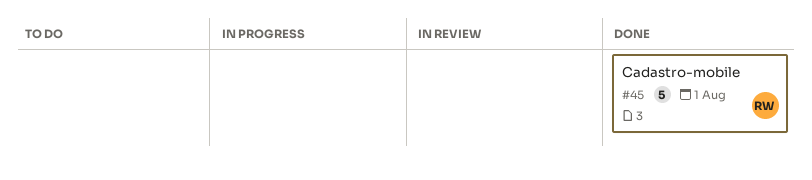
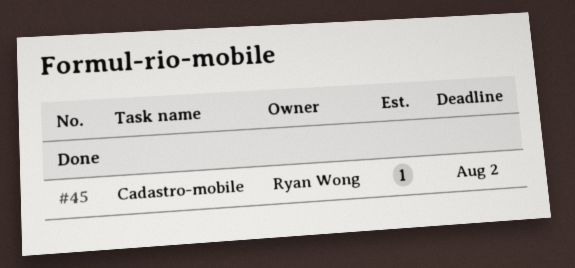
#45, estimate: 5 -> 1
#45, due: Aug 1 -> Aug 2

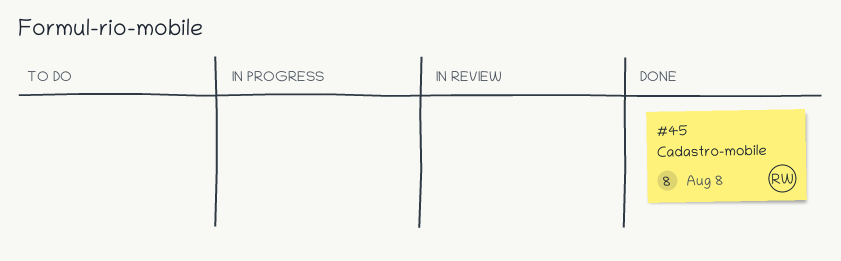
#45, estimate: 1 -> 8
#45, due: Aug 2 -> Aug 8

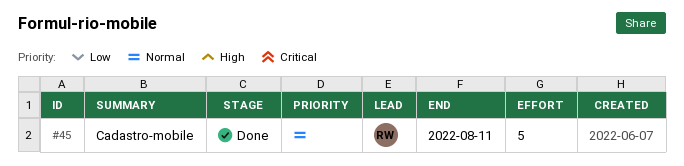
#45, estimate: 8 -> 5
#45, due: Aug 8 -> Aug 11

